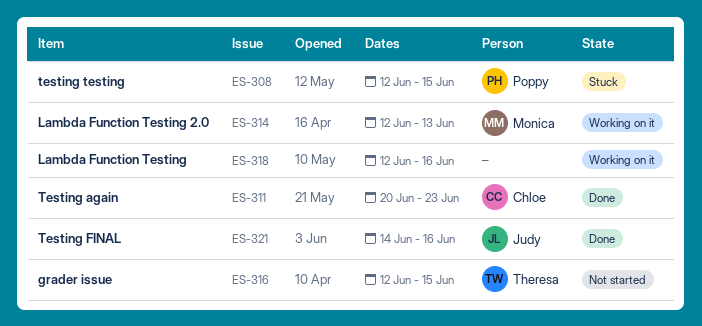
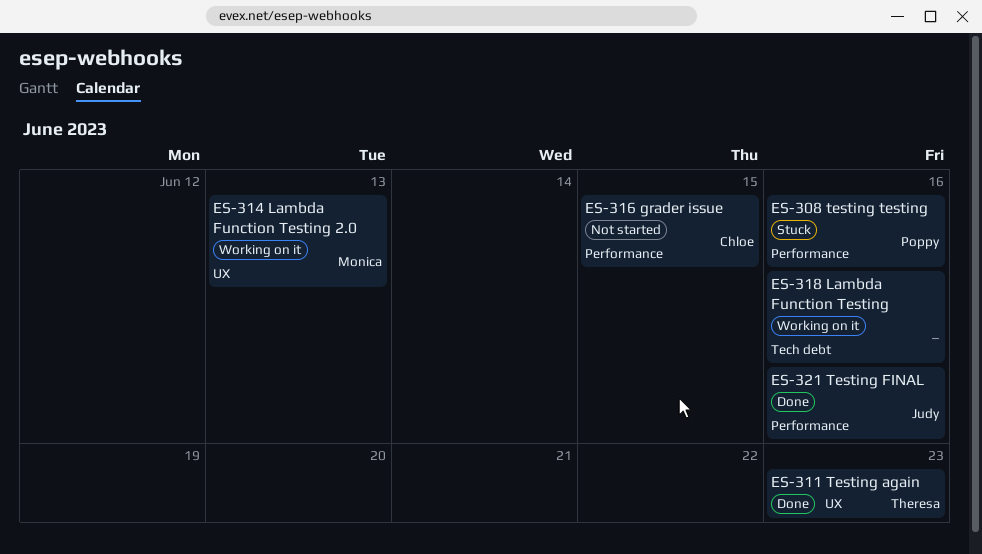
ES-308, due: Jun 15 -> Jun 16
ES-311, owner: Chloe -> Theresa
ES-316, owner: Theresa -> Chloe

